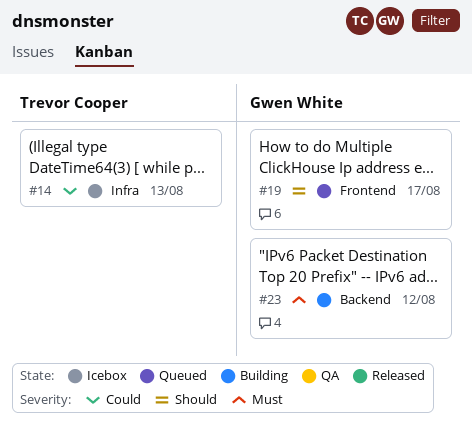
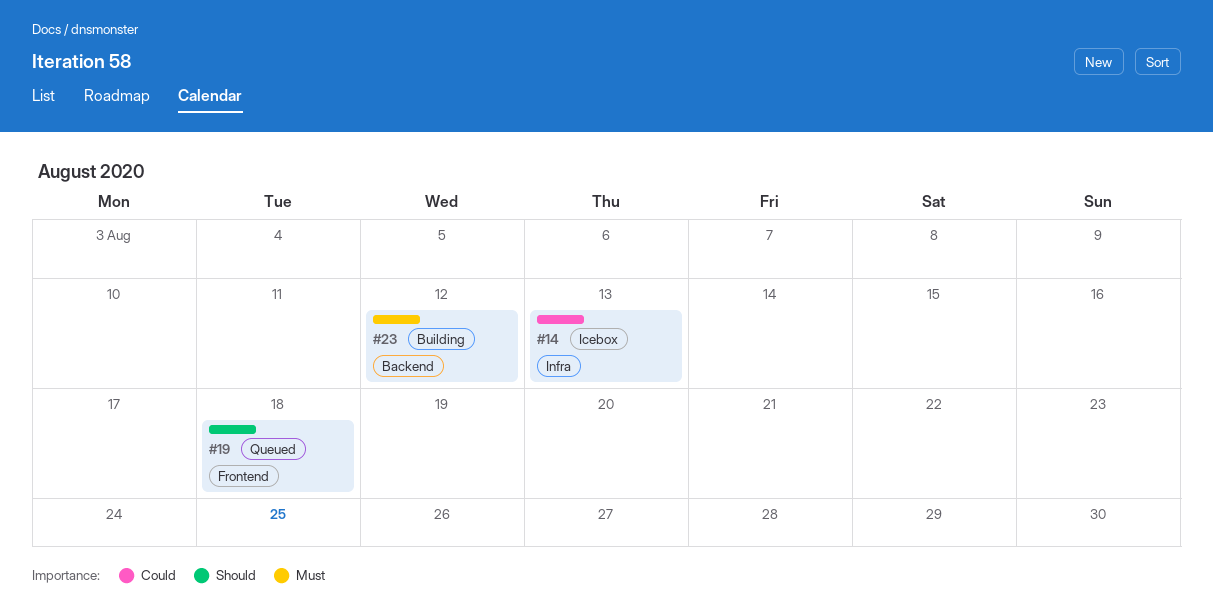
#19, due: Aug 17 -> Aug 18

